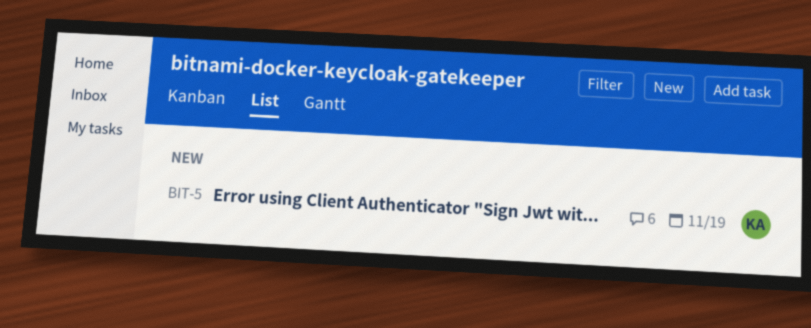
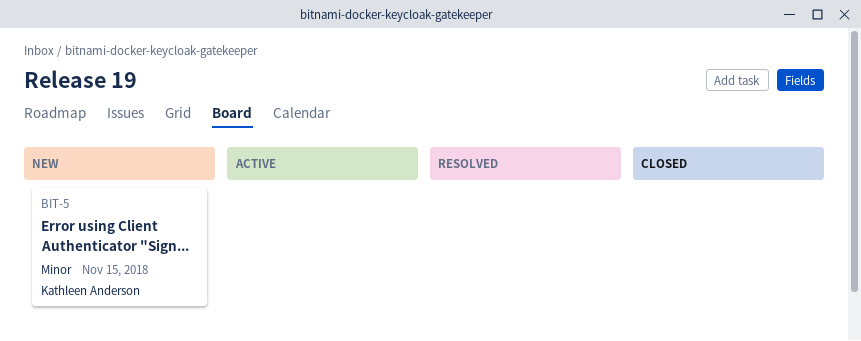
BIT-5, due: Nov 19 -> Nov 15

